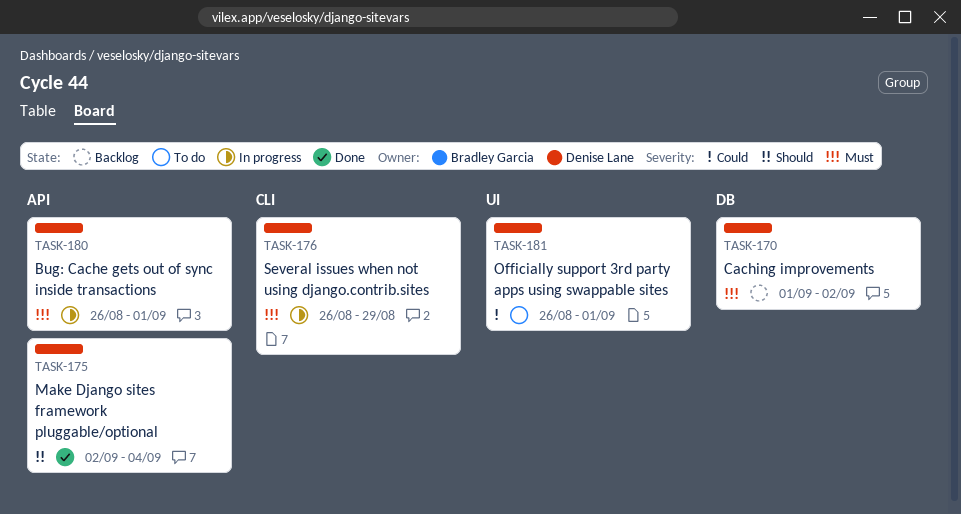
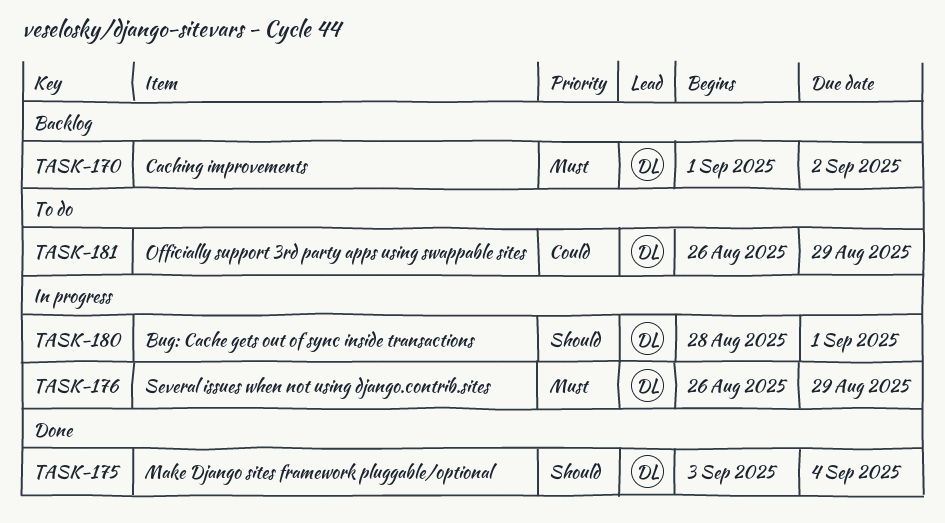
TASK-175, start: Sep 2 -> Sep 3
TASK-180, priority: Must -> Should
TASK-180, start: Aug 26 -> Aug 28
TASK-181, due: Sep 1 -> Aug 29

